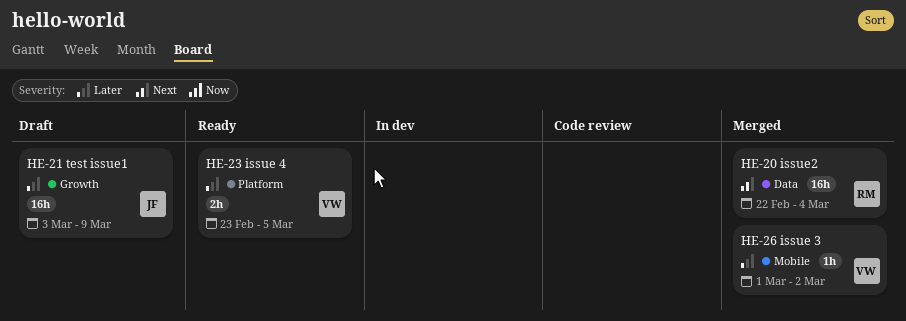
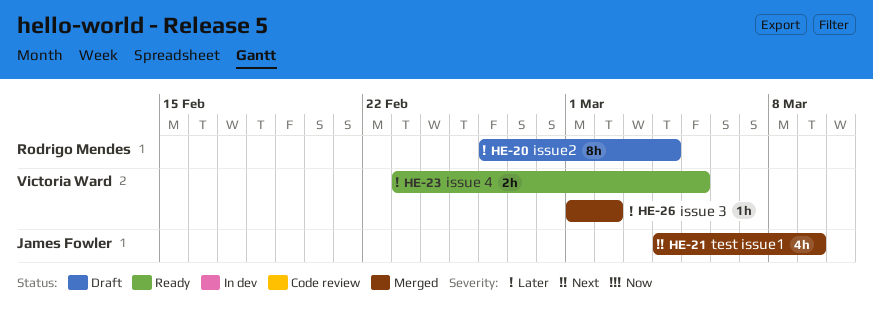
HE-20, status: Merged -> Draft
HE-20, priority: Next -> Later
HE-20, estimate: 16h -> 8h
HE-20, start: Feb 22 -> Feb 26
HE-21, status: Draft -> Merged
HE-21, priority: Later -> Next
HE-21, estimate: 16h -> 4h
HE-21, start: Mar 3 -> Mar 4

